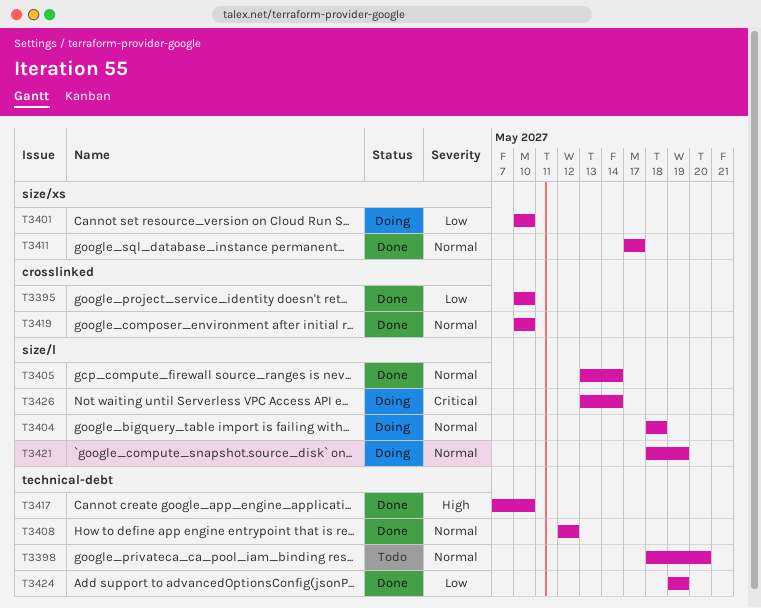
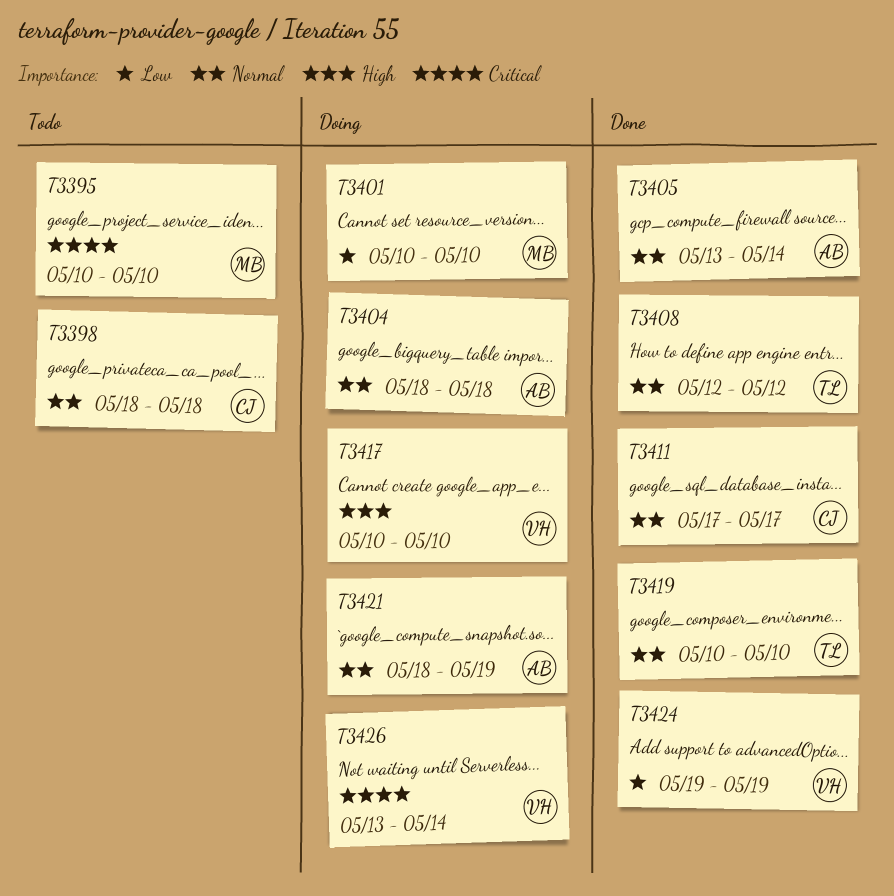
T3395, status: Done -> Todo
T3395, priority: Low -> Critical
T3398, due: May 20 -> May 18
T3417, status: Done -> Doing
T3417, start: May 7 -> May 10

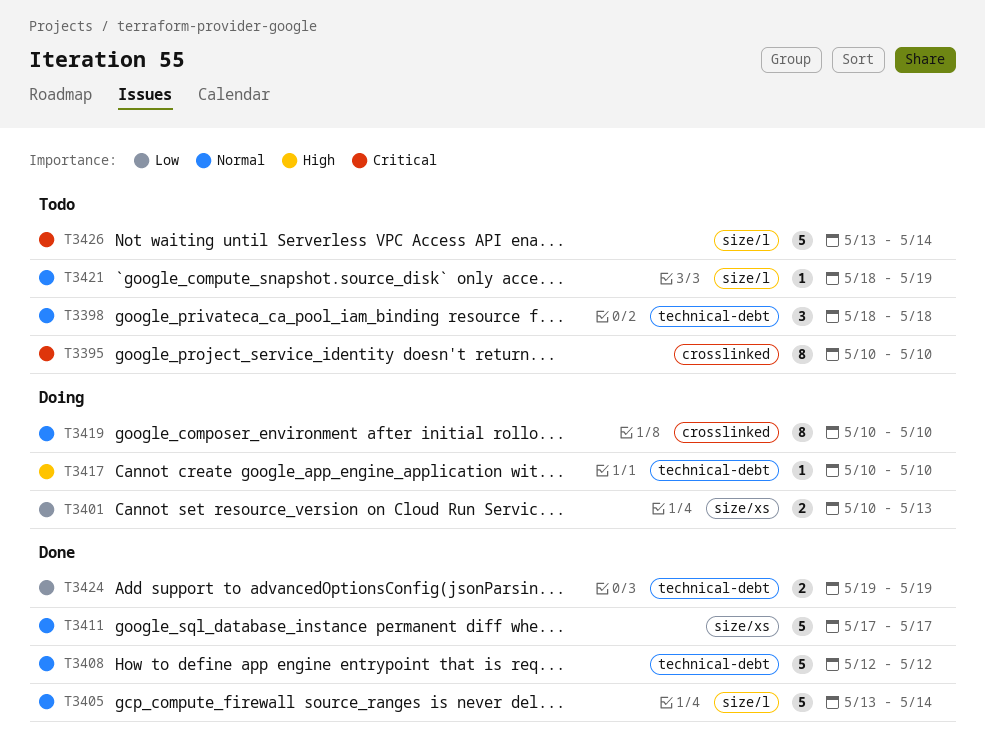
T3401, due: May 10 -> May 13
T3404: present -> none
T3419, status: Done -> Doing
T3421, status: Doing -> Todo
T3426, status: Doing -> Todo

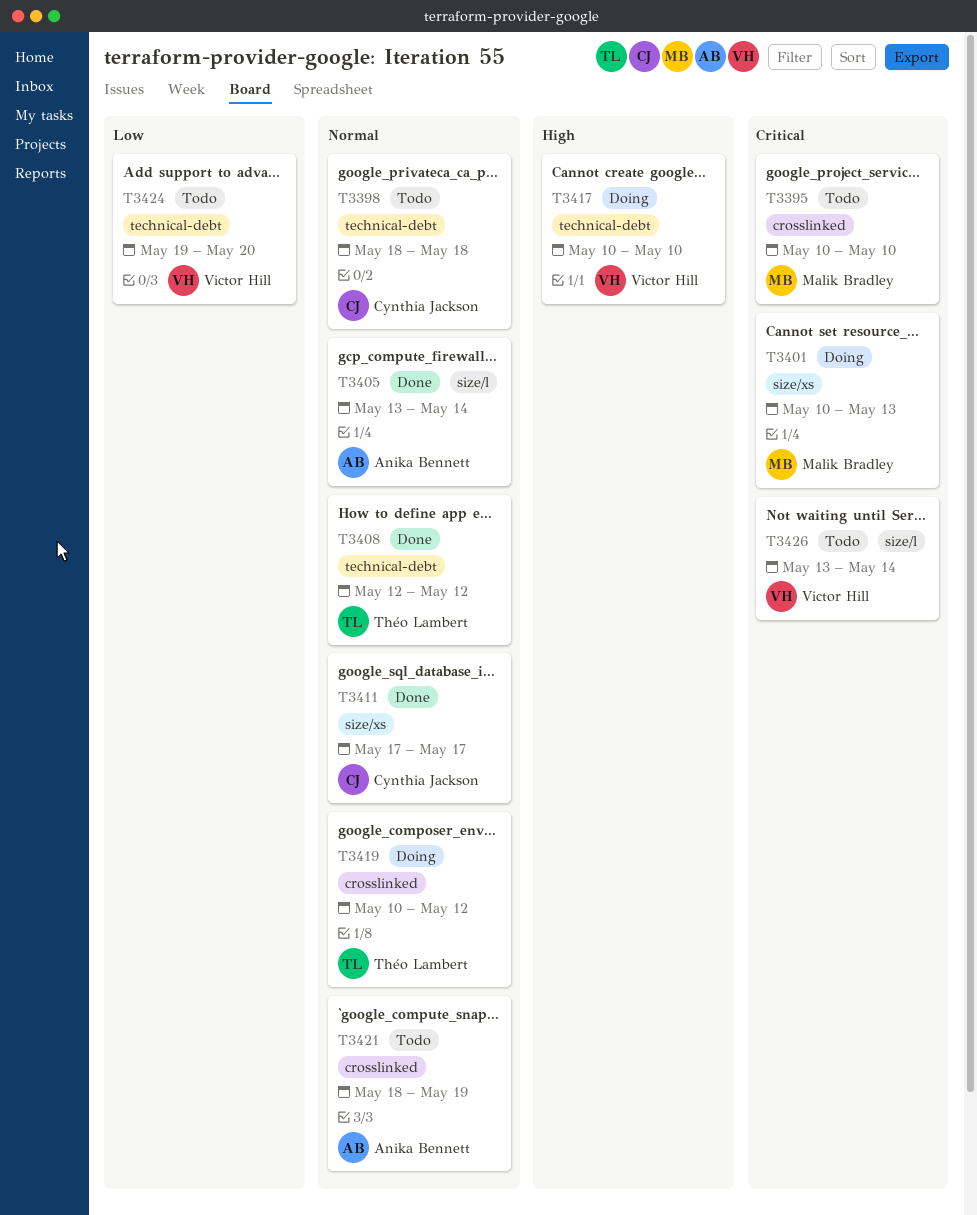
T3401, priority: Low -> Critical
T3419, due: May 10 -> May 12
T3421, label: size/l -> crosslinked
T3424, status: Done -> Todo
T3424, due: May 19 -> May 20

